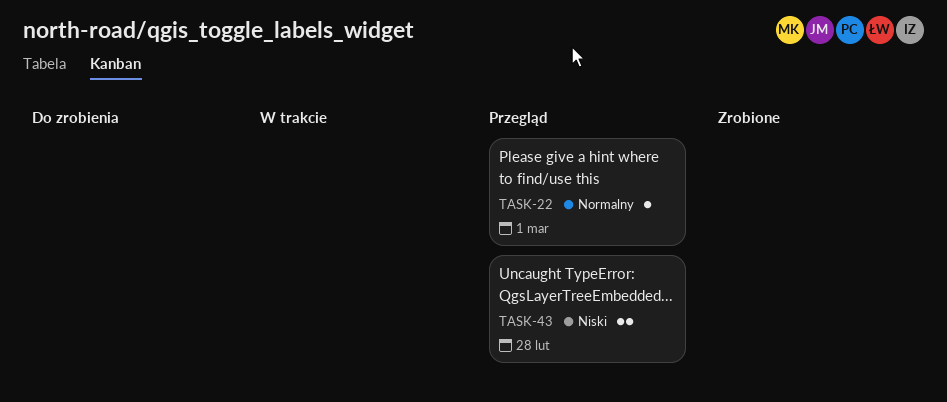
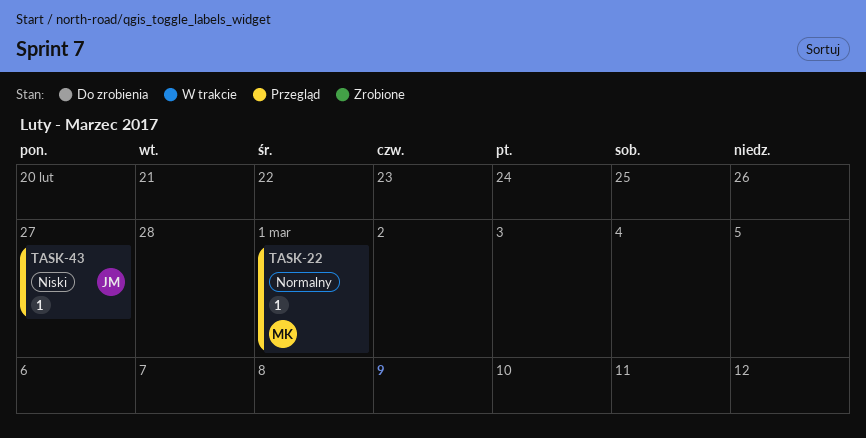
TASK-43, estimate: 2 -> 1
TASK-43, due: Feb 28 -> Feb 27

